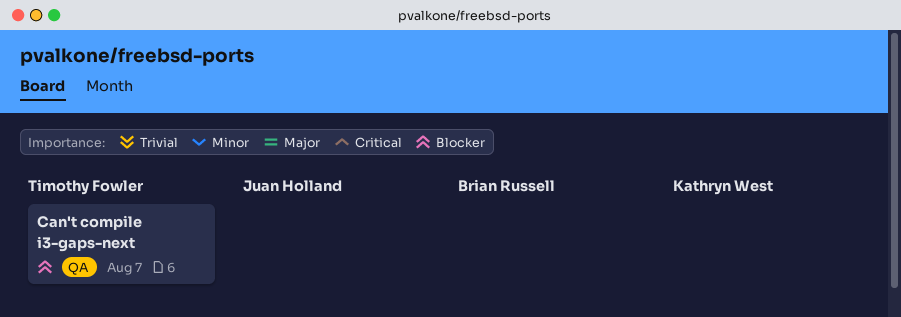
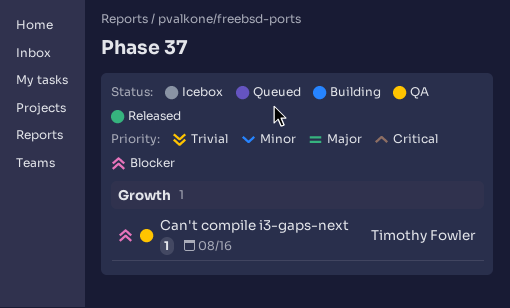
Can't compile i3-gaps-next, due: Aug 7 -> Aug 16

